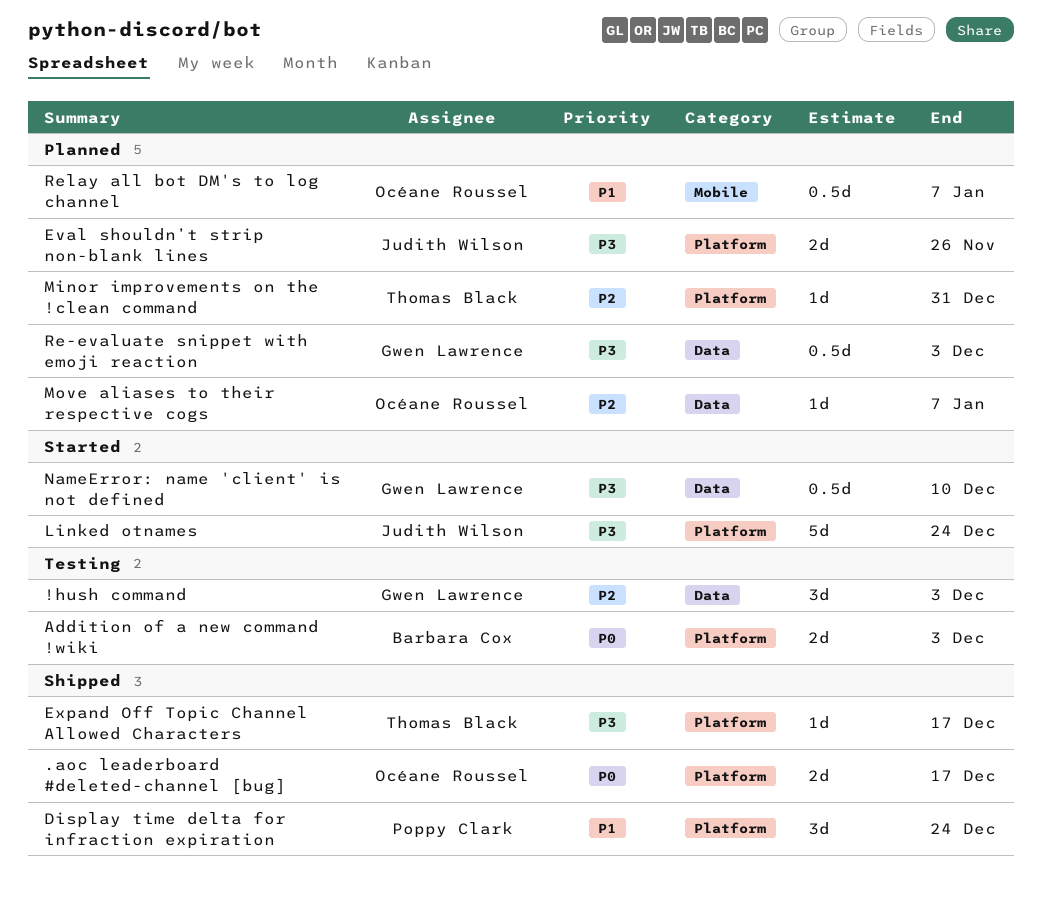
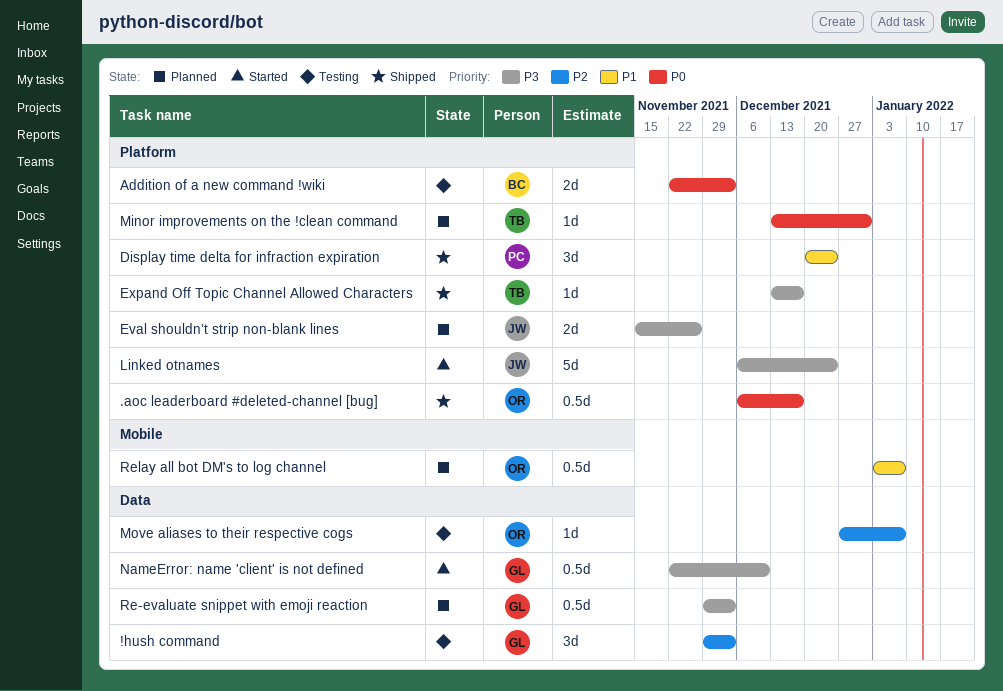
.aoc leaderboard #deleted-channel [bug], estimate: 2d -> 0.5d
Minor improvements on the !clean command, priority: P2 -> P0
Move aliases to their respective cogs, status: Planned -> Testing

